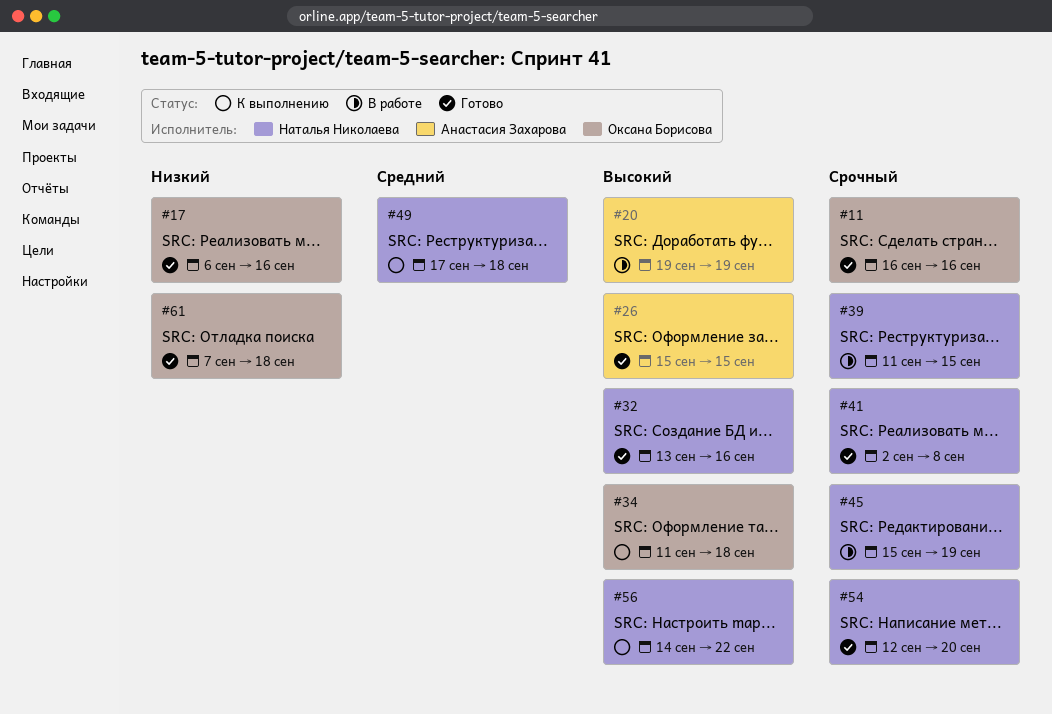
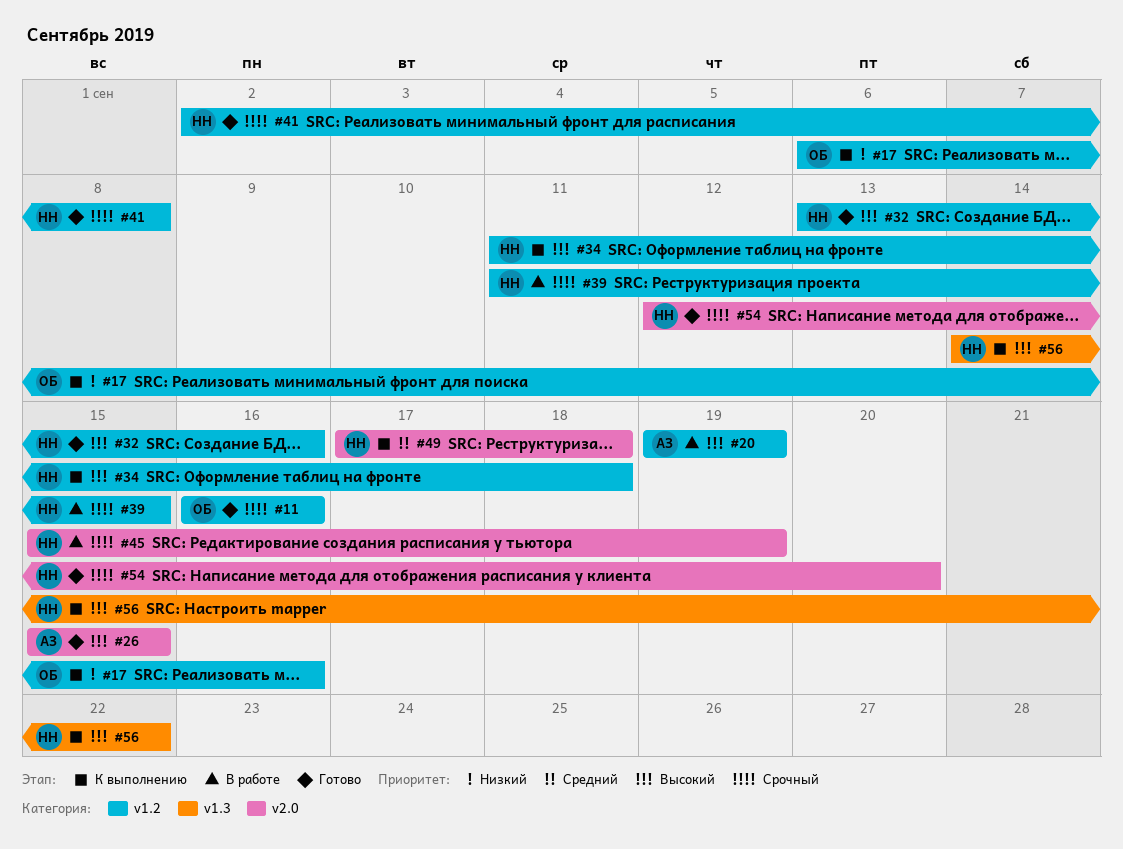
#17, status: Готово -> К выполнению
#34, owner: Оксана Борисова -> Наталья Николаева
#61: present -> none

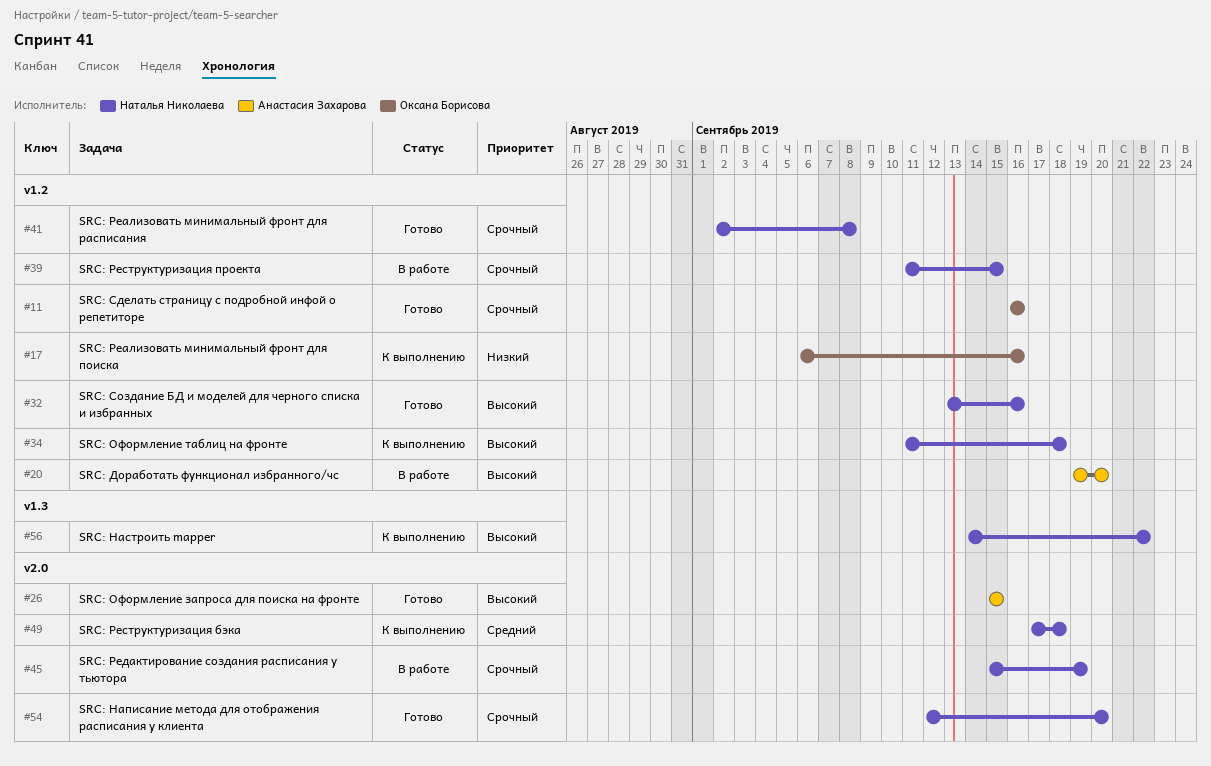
#20, due: Sep 19 -> Sep 20

